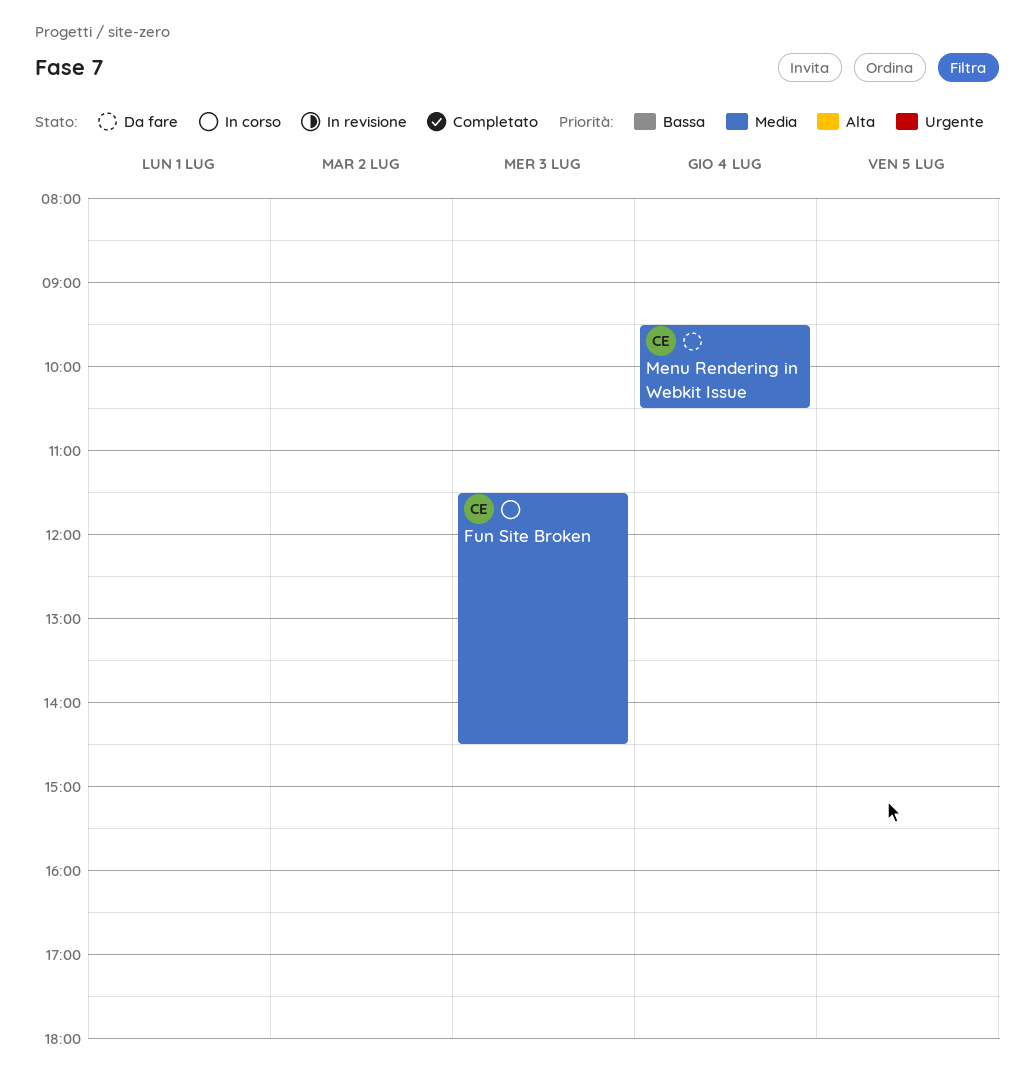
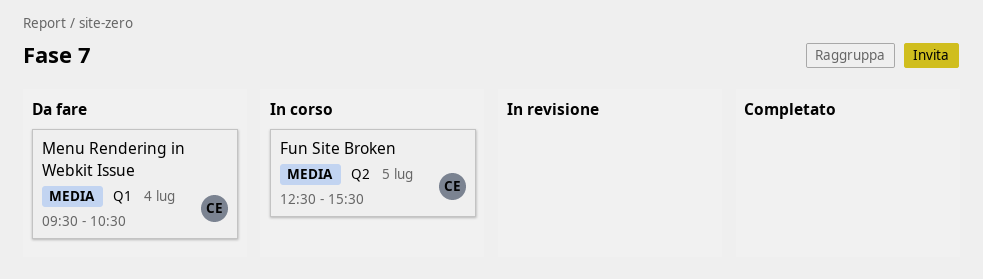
Fun Site Broken, day: Jul 3 -> Jul 5
Fun Site Broken, begins: 11:30 -> 12:30
Fun Site Broken, ends: 14:30 -> 15:30

